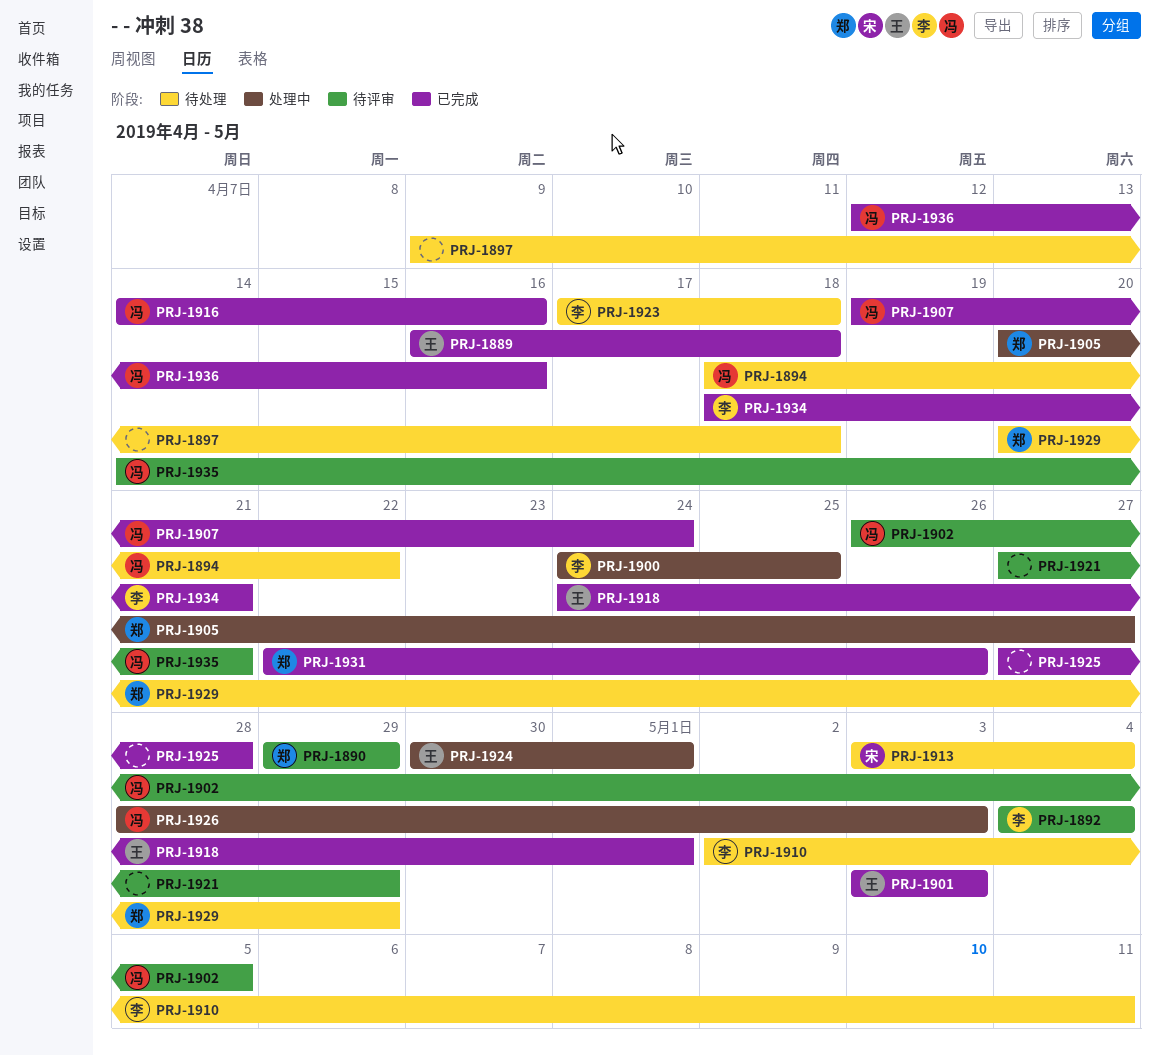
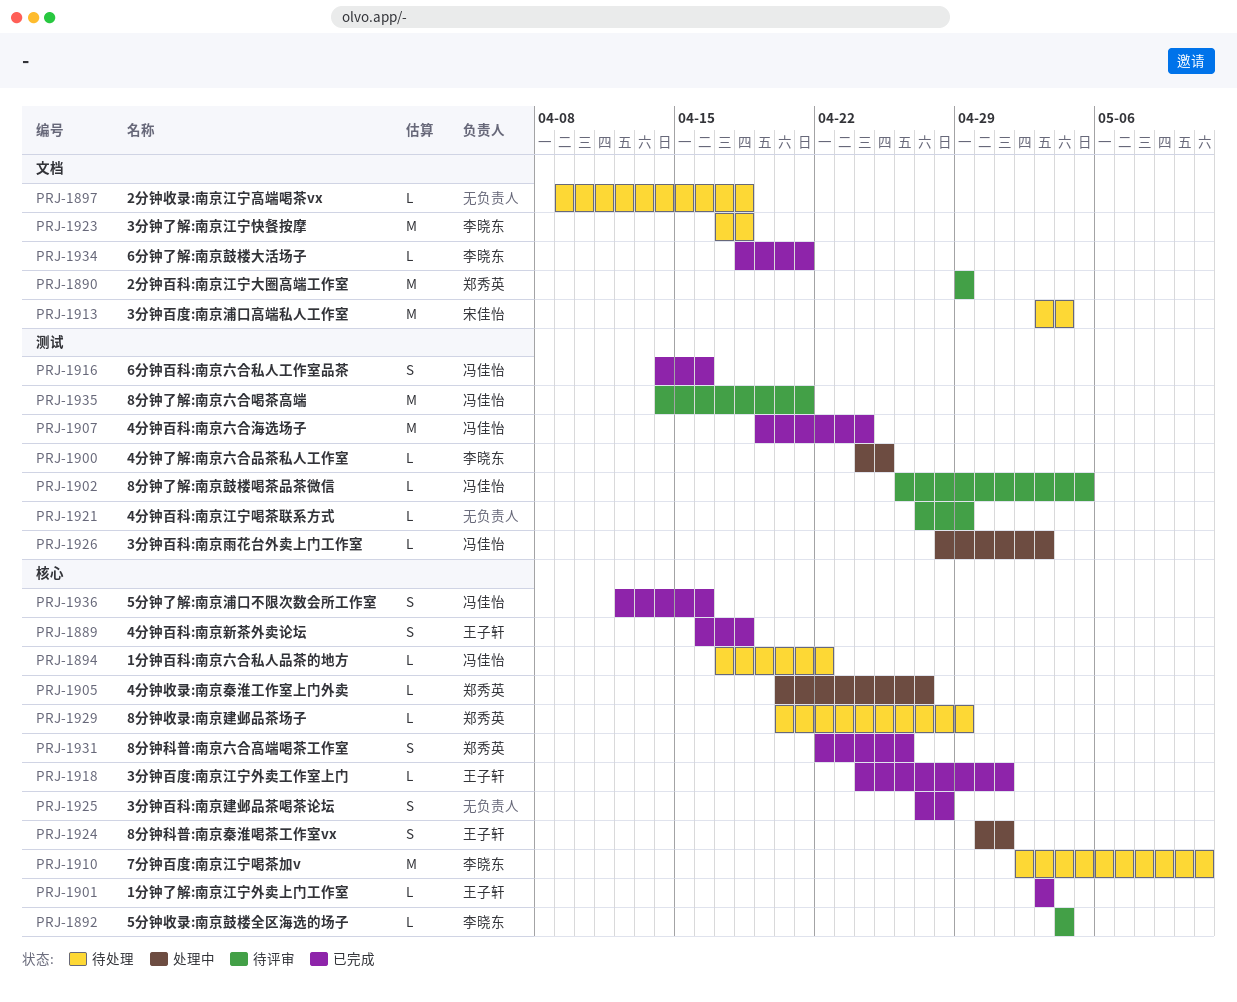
PRJ-1894, start: Apr 18 -> Apr 17

